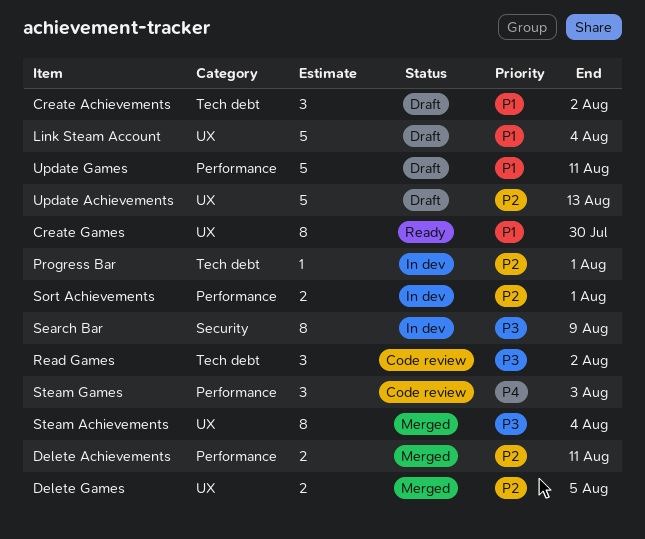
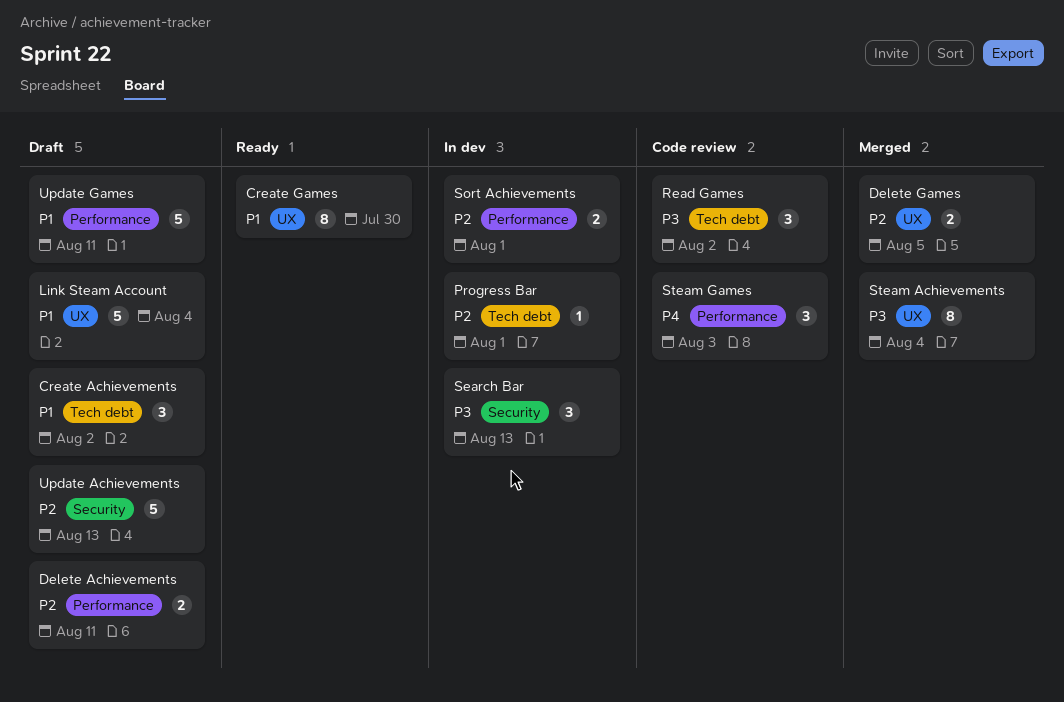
Delete Achievements, status: Merged -> Draft
Search Bar, estimate: 8 -> 3
Search Bar, due: Aug 9 -> Aug 13
Update Achievements, label: UX -> Security

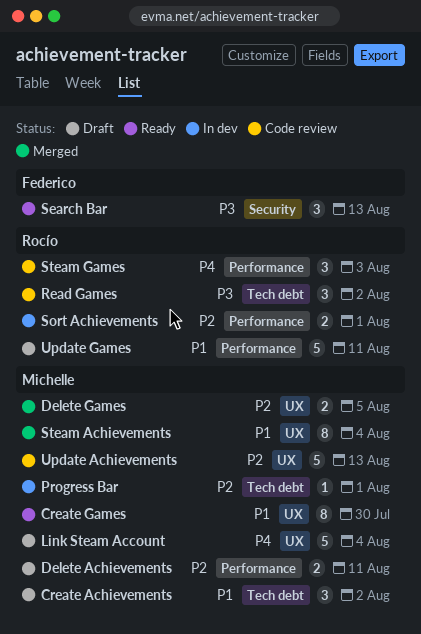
Link Steam Account, priority: P1 -> P4
Search Bar, status: In dev -> Ready
Steam Achievements, priority: P3 -> P1
Update Achievements, status: Draft -> Code review
Update Achievements, label: Security -> UX

